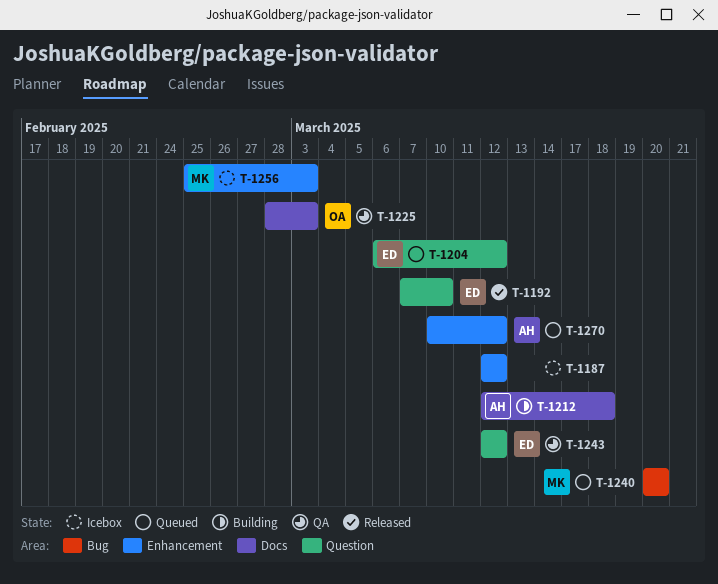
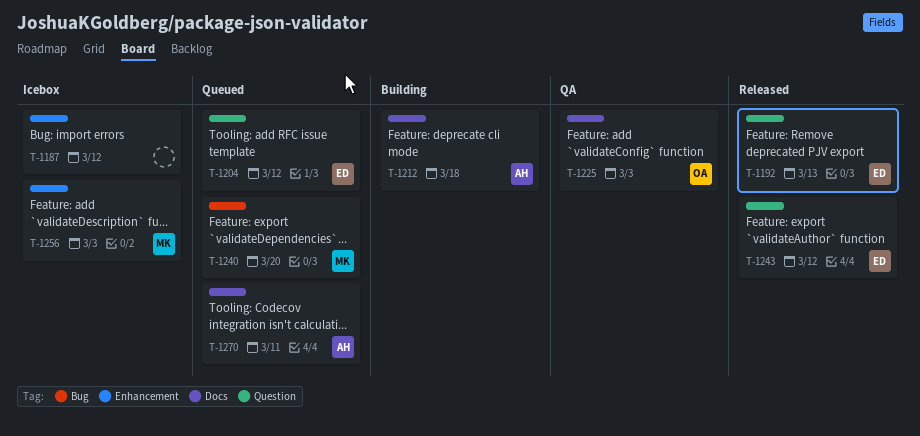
T-1192, due: Mar 10 -> Mar 13
T-1243, status: QA -> Released
T-1270, label: Enhancement -> Docs
T-1270, due: Mar 12 -> Mar 11

